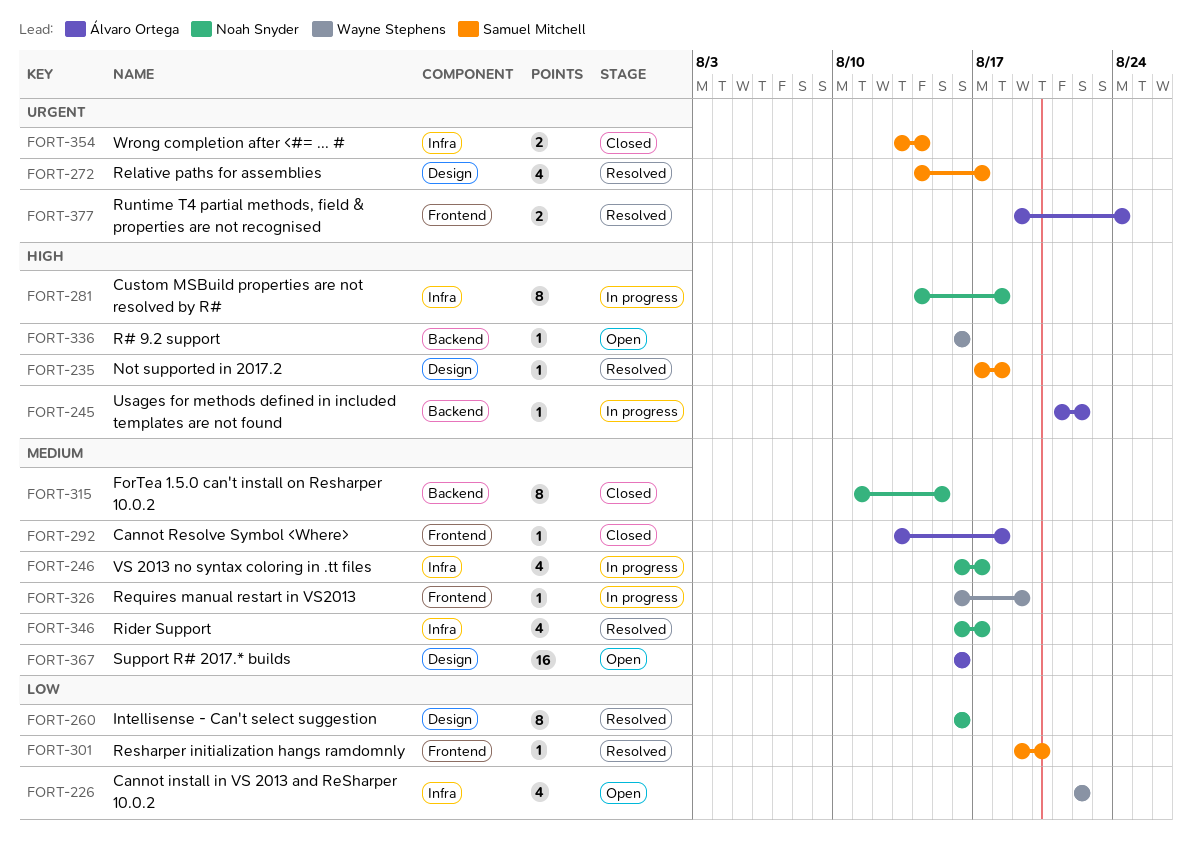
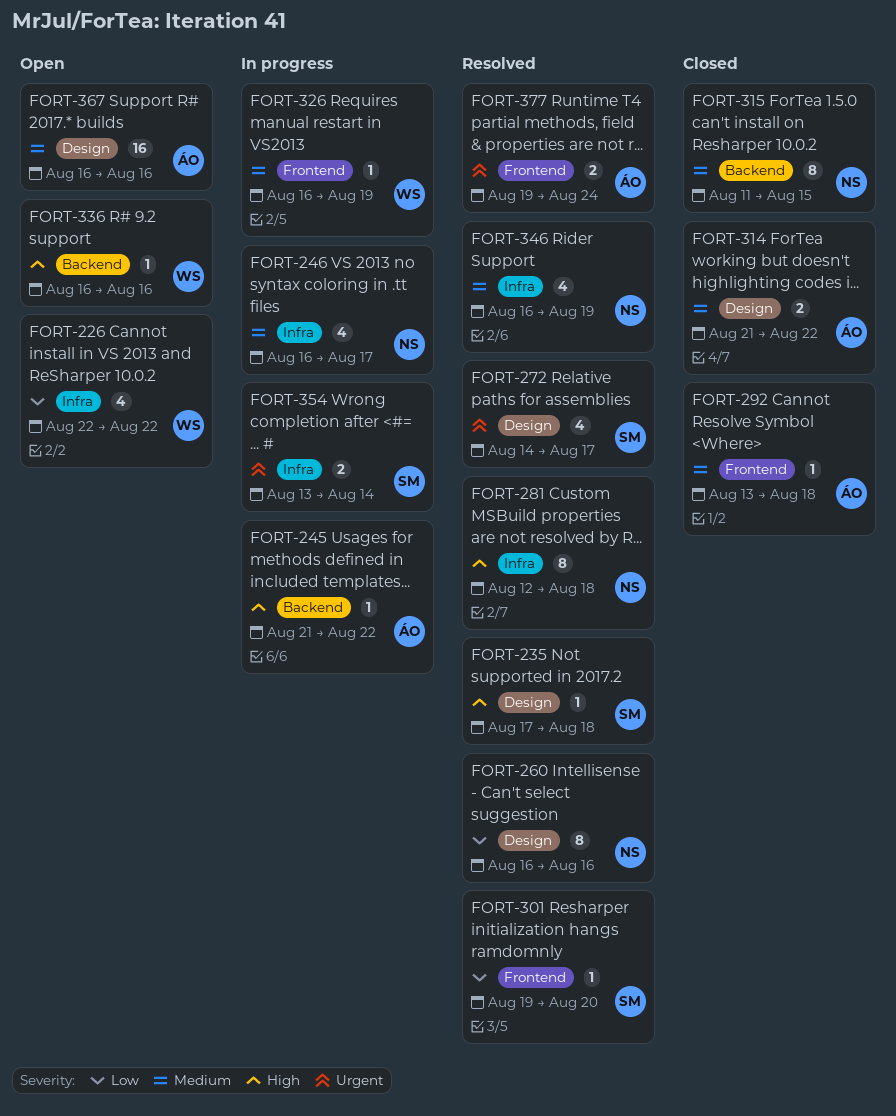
FORT-281, status: In progress -> Resolved
FORT-281, start: Aug 14 -> Aug 12
FORT-314: none -> present
FORT-346, due: Aug 17 -> Aug 19
FORT-354, status: Closed -> In progress

